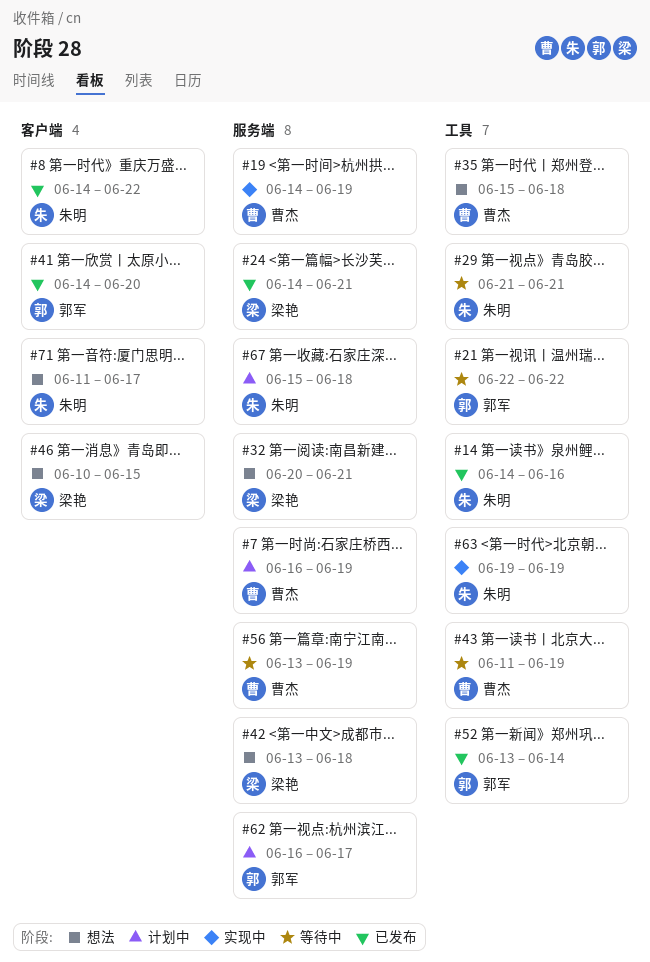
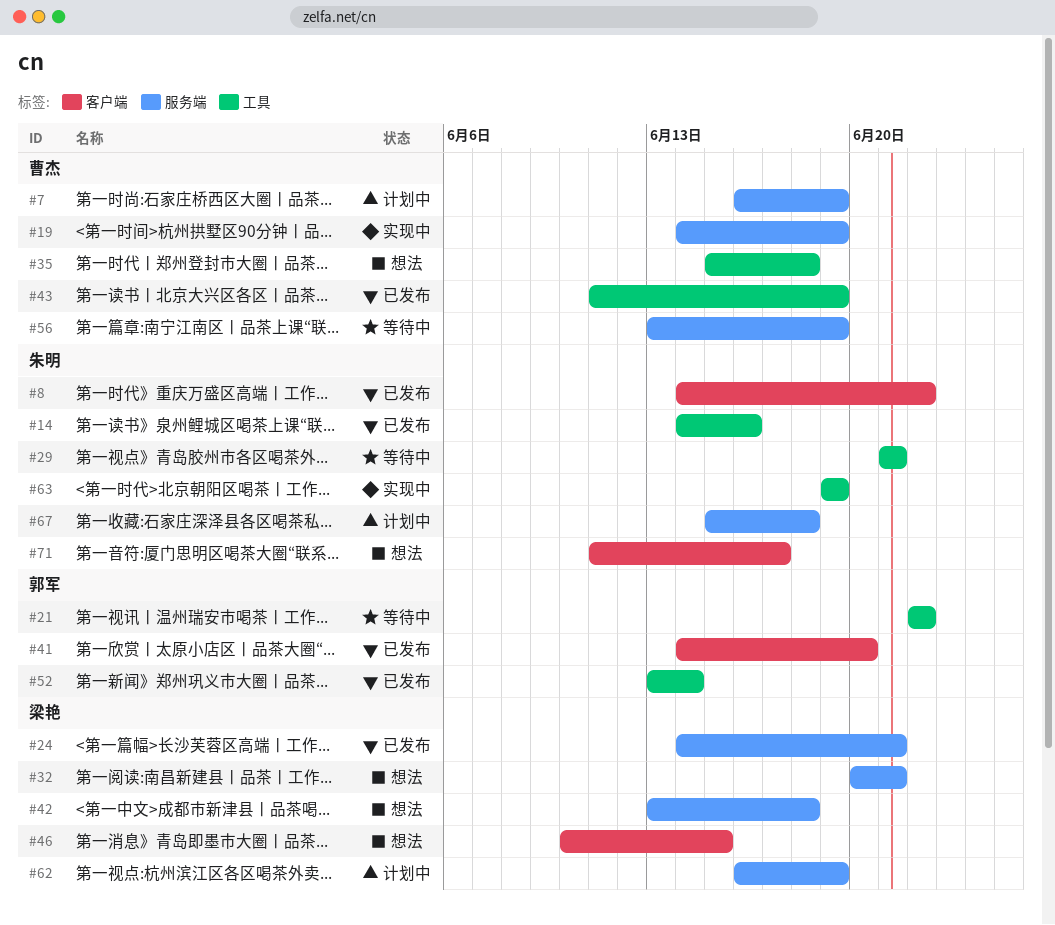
#43, status: 等待中 -> 已发布
#62, owner: 郭军 -> 梁艳
#62, due: Jun 17 -> Jun 19

